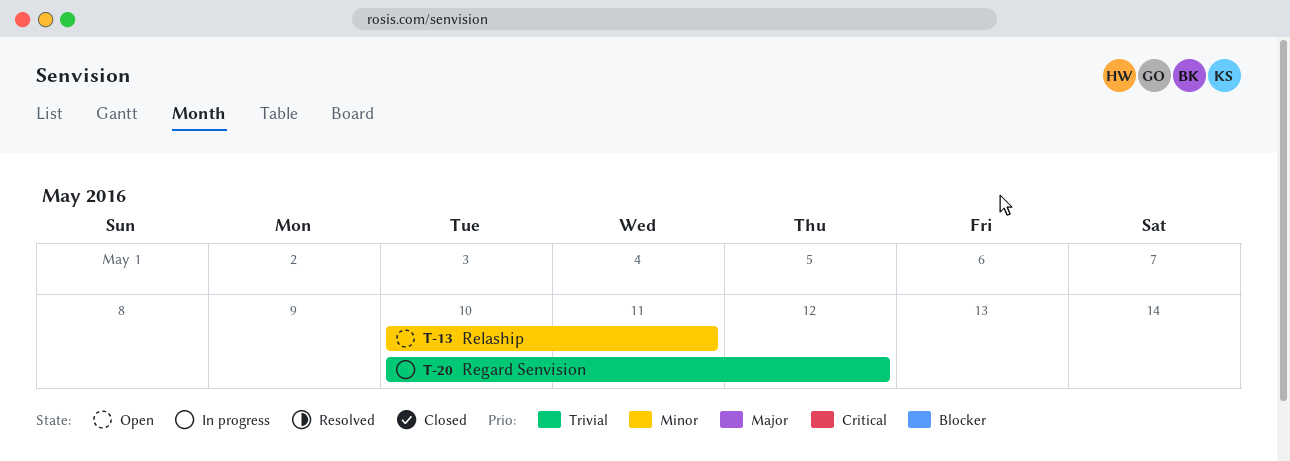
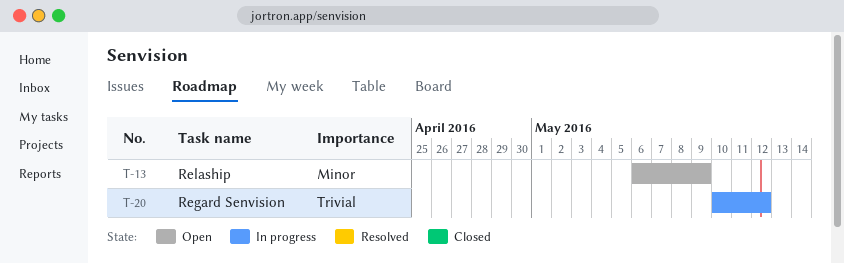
T-13, start: May 10 -> May 6
T-13, due: May 11 -> May 9

